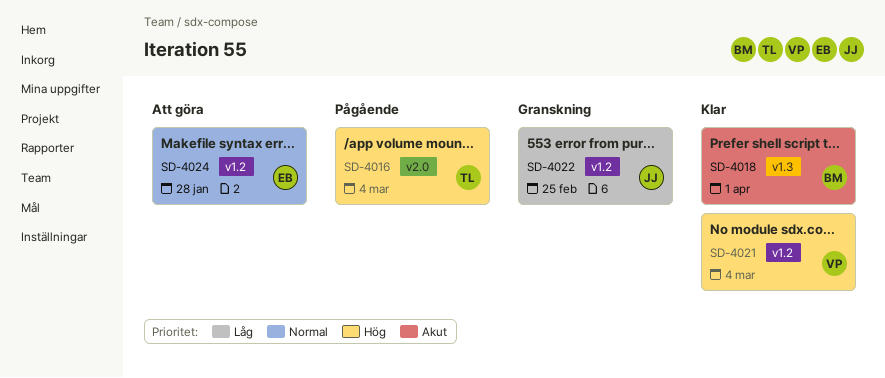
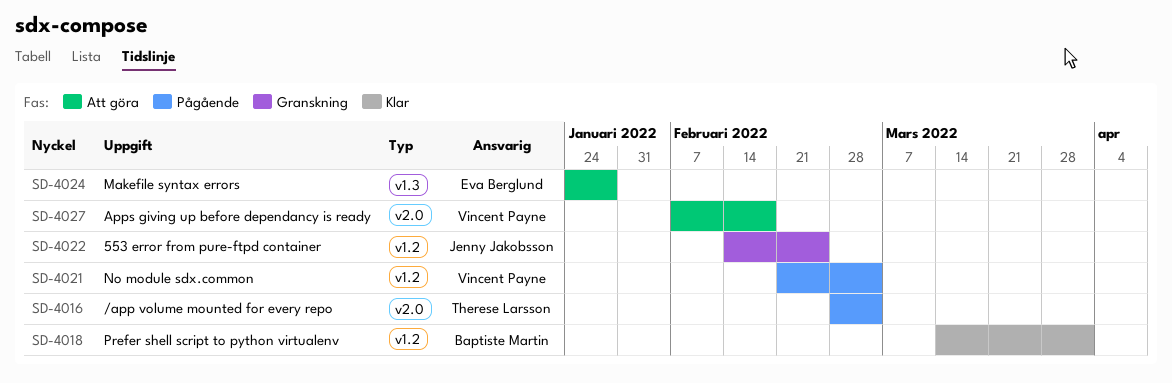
SD-4018, label: v1.3 -> v1.2
SD-4021, status: Klar -> Pågående
SD-4024, label: v1.2 -> v1.3
SD-4027: none -> present

